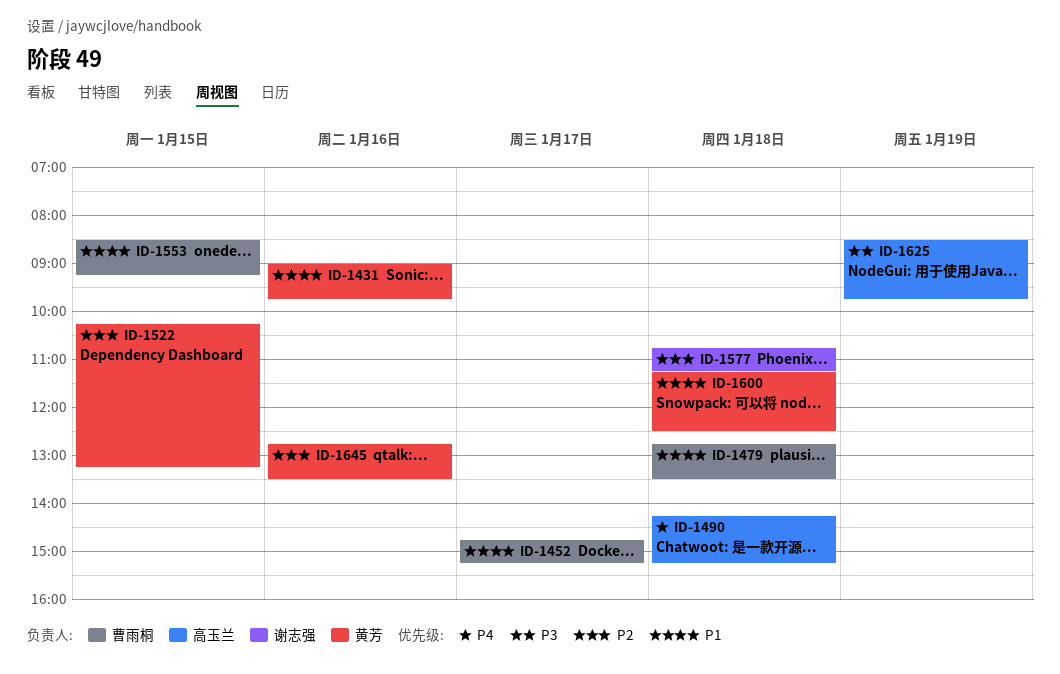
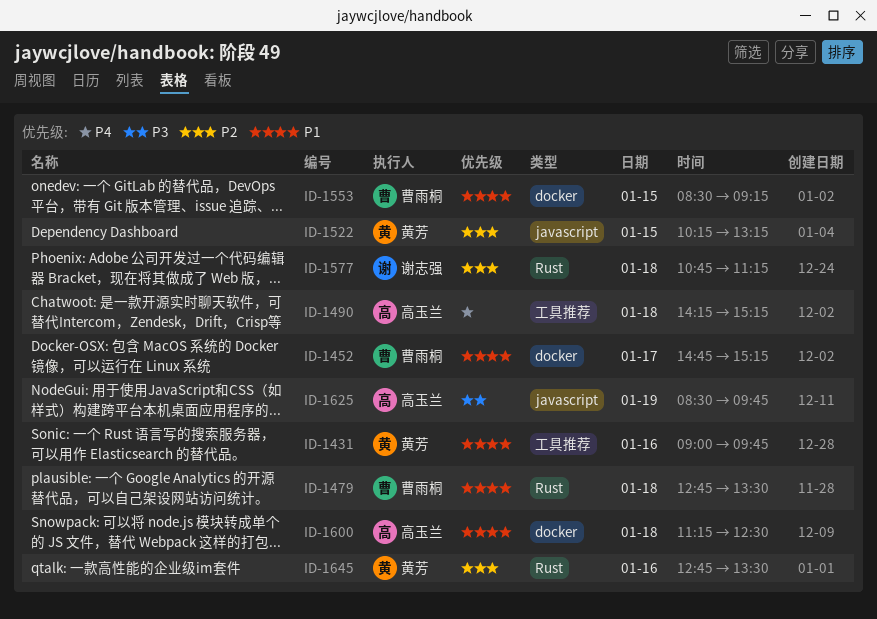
ID-1600, owner: 黄芳 -> 高玉兰

